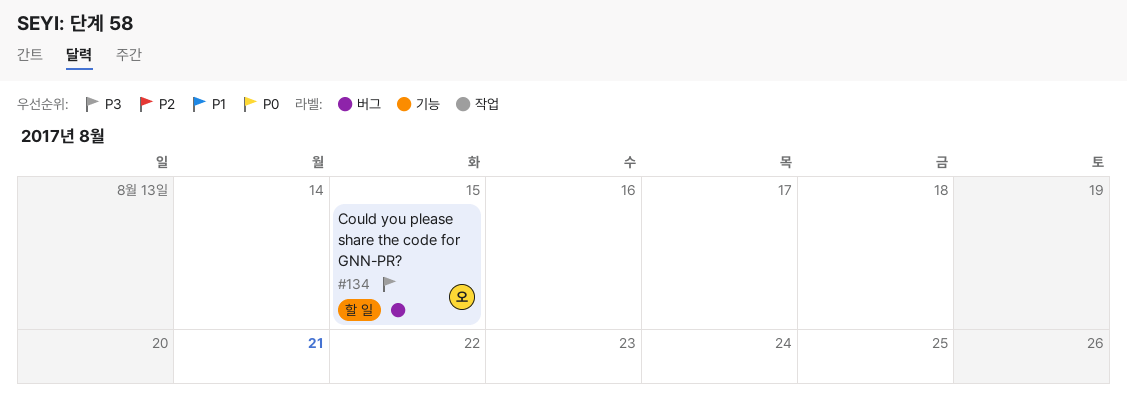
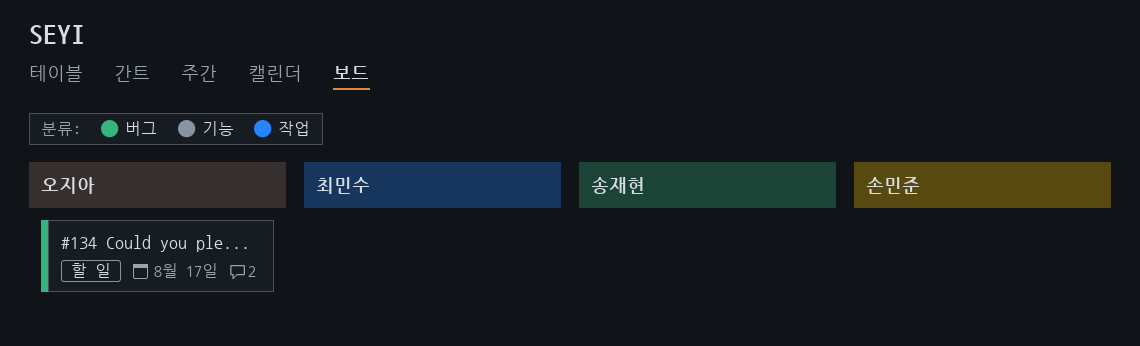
#134, due: Aug 15 -> Aug 17

